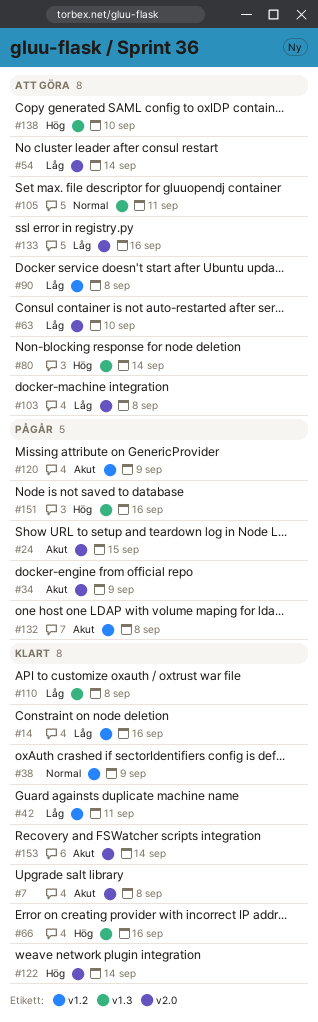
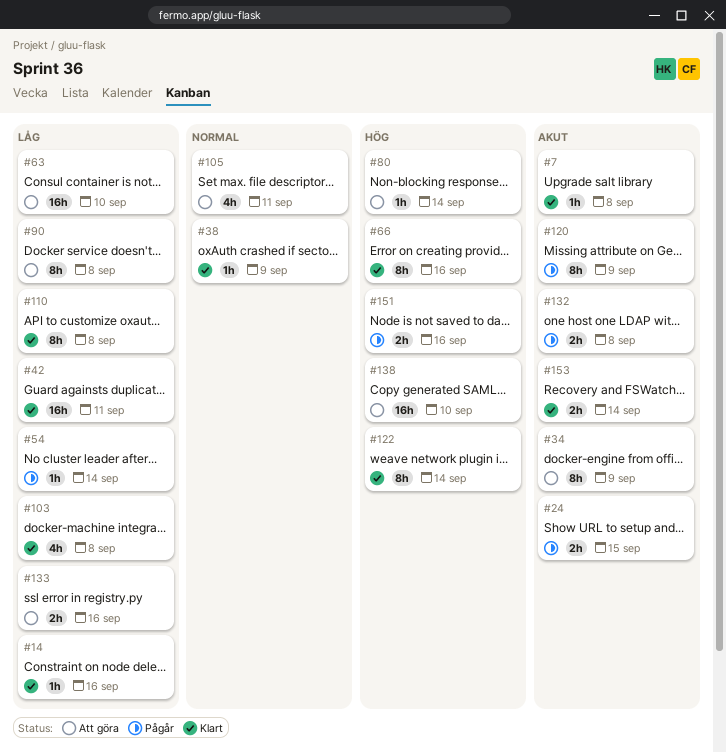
#34, status: Pågår -> Att göra
#54, status: Att göra -> Pågår
#103, status: Att göra -> Klart

